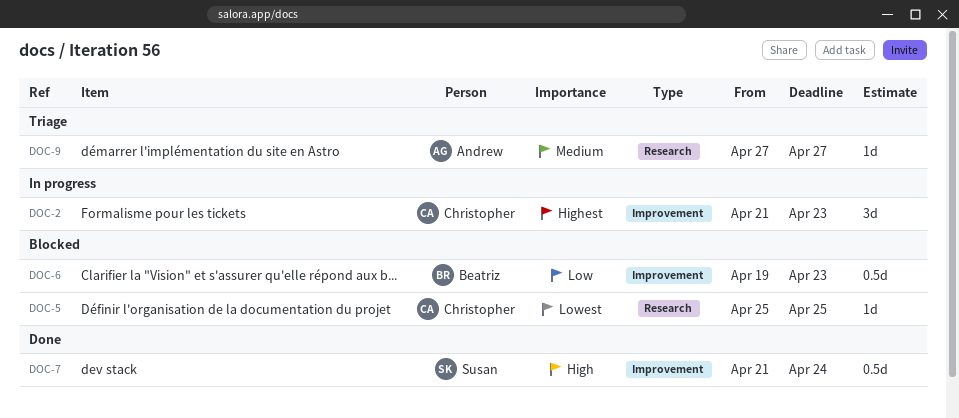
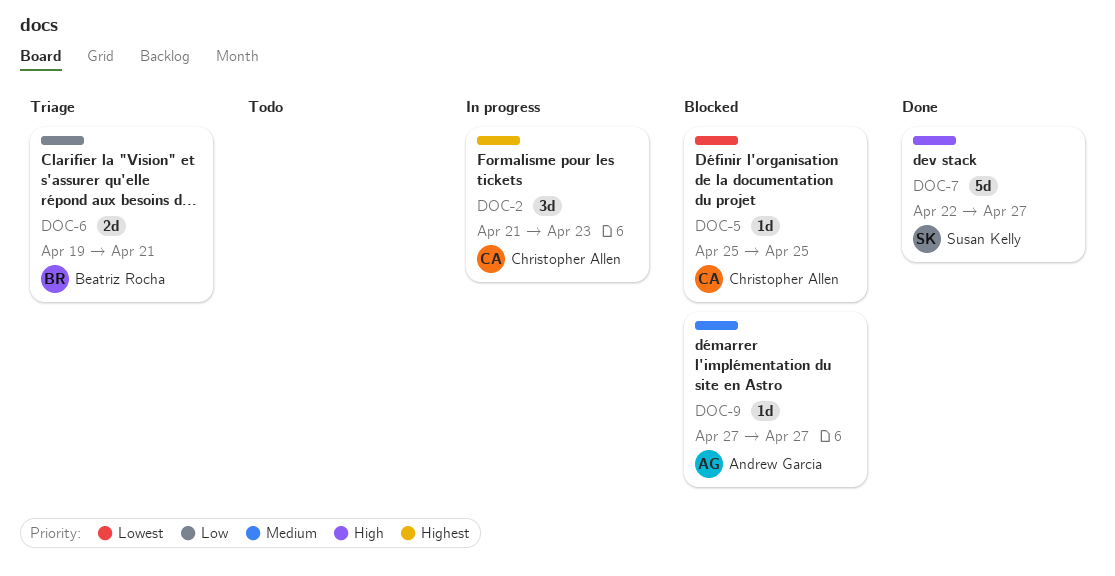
DOC-6, status: Blocked -> Triage
DOC-6, estimate: 0.5d -> 2d
DOC-6, due: Apr 23 -> Apr 21
DOC-7, estimate: 0.5d -> 5d
DOC-7, start: Apr 21 -> Apr 22
DOC-7, due: Apr 24 -> Apr 27
DOC-9, status: Triage -> Blocked

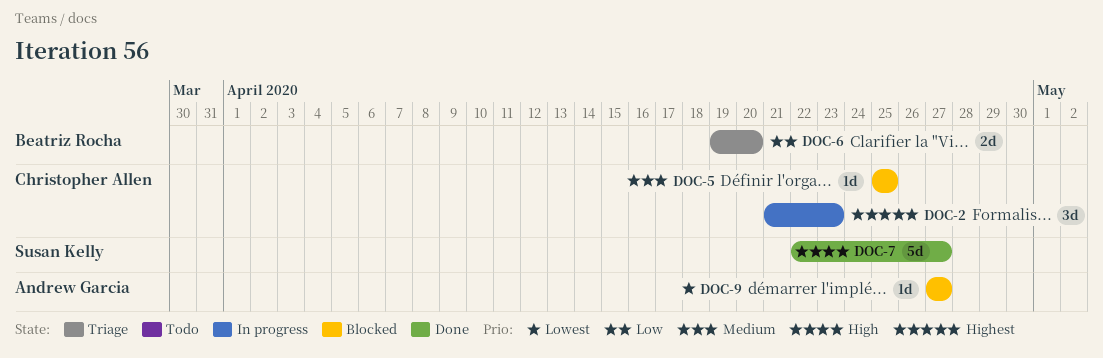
DOC-5, priority: Lowest -> Medium
DOC-6, due: Apr 21 -> Apr 20
DOC-9, priority: Medium -> Lowest

